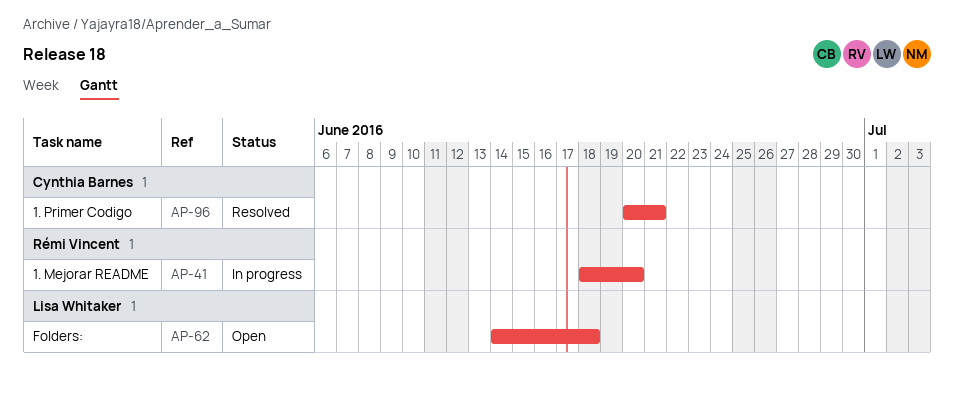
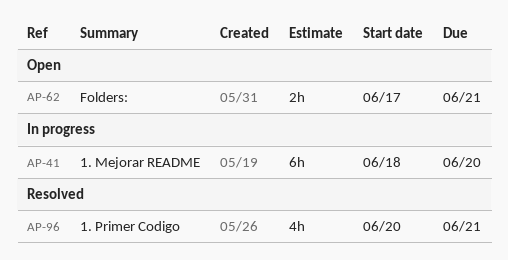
AP-62, start: Jun 14 -> Jun 17
AP-62, due: Jun 18 -> Jun 21

